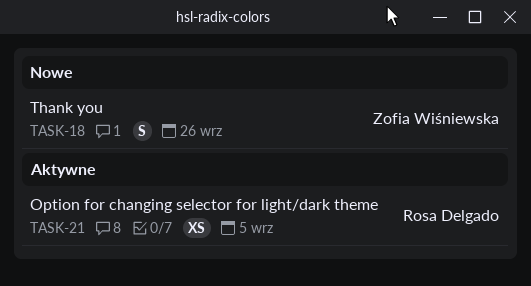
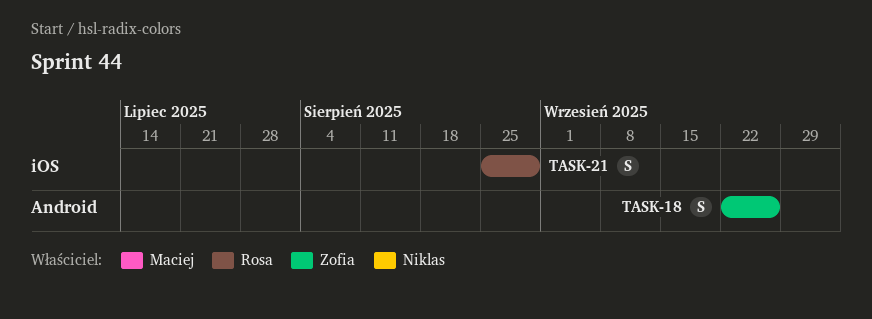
TASK-21, estimate: XS -> S
TASK-21, due: Sep 5 -> Aug 29

